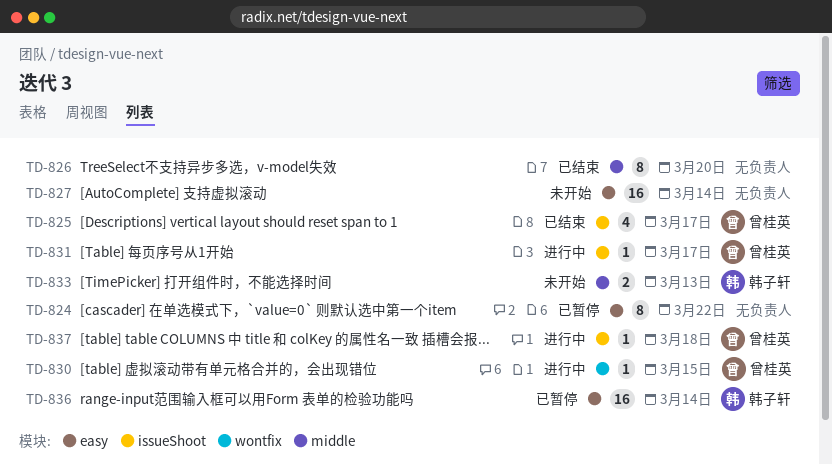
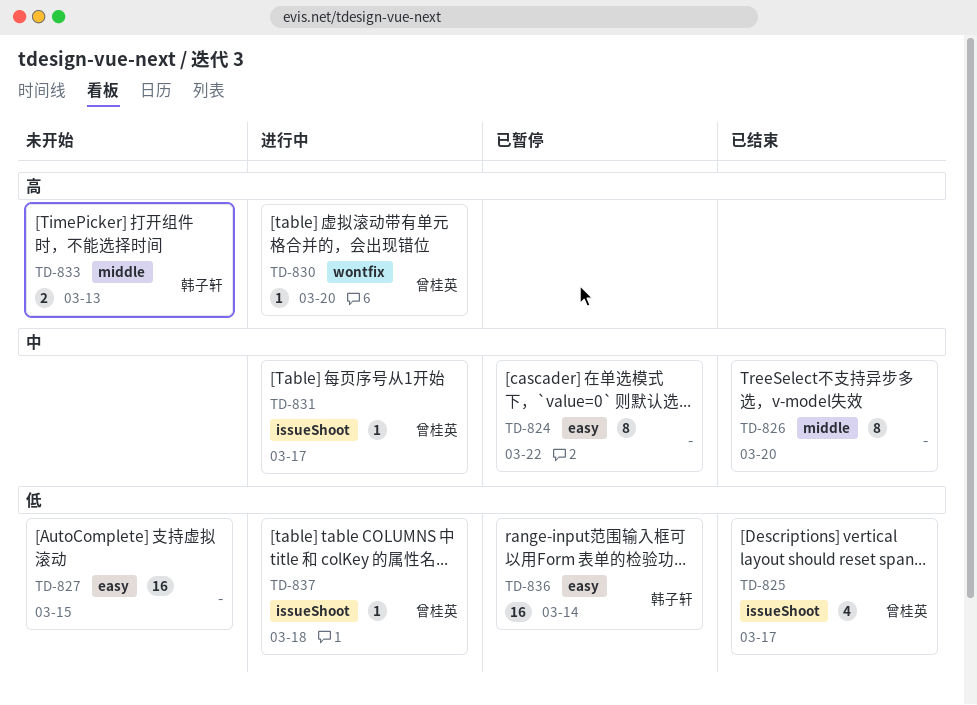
TD-827, due: Mar 14 -> Mar 15
TD-830, due: Mar 15 -> Mar 20

